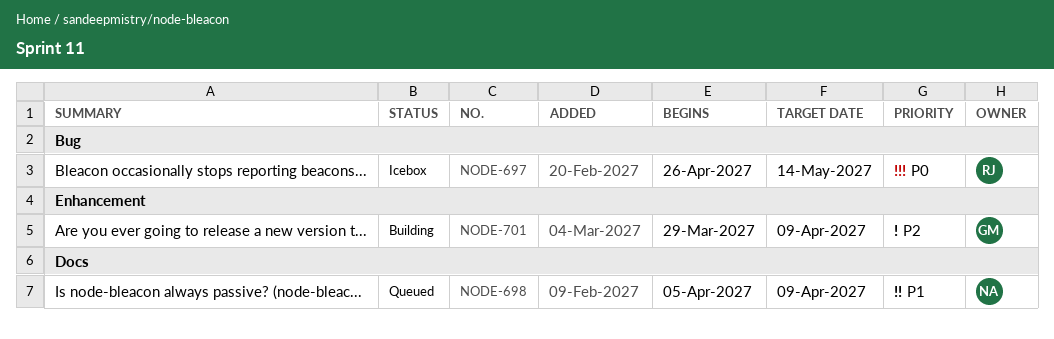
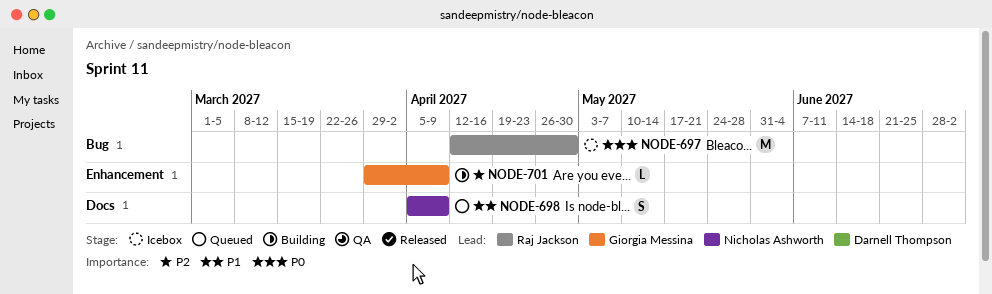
NODE-697, start: Apr 26 -> Apr 12
NODE-697, due: May 14 -> Apr 30

